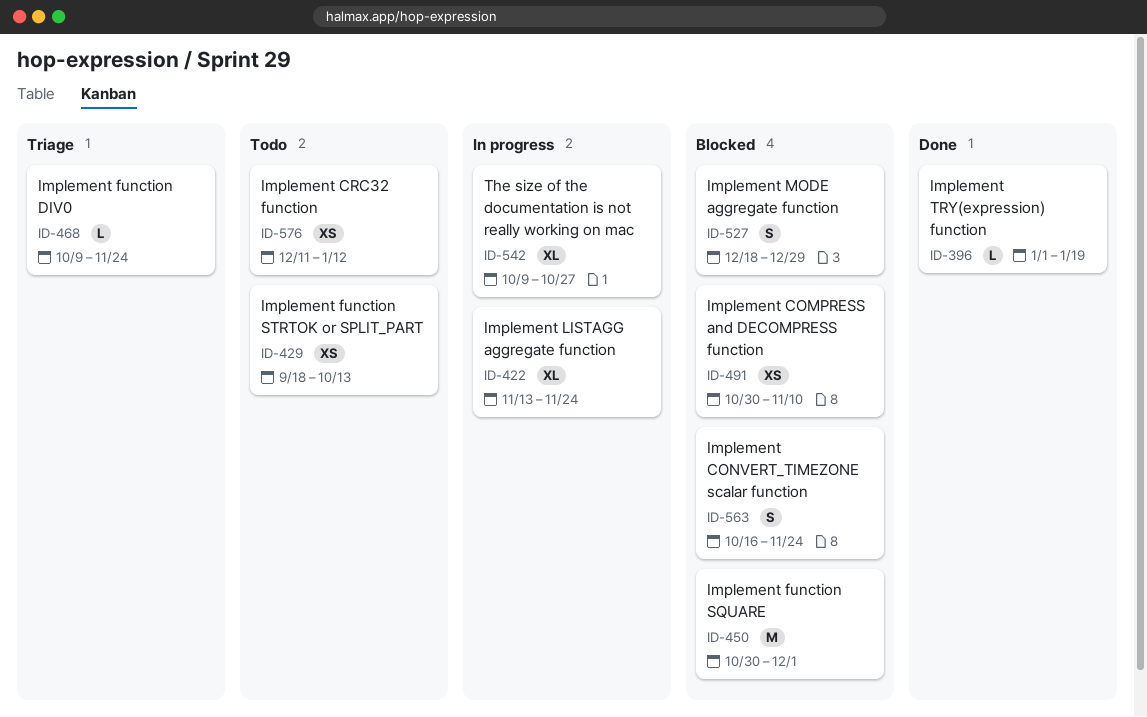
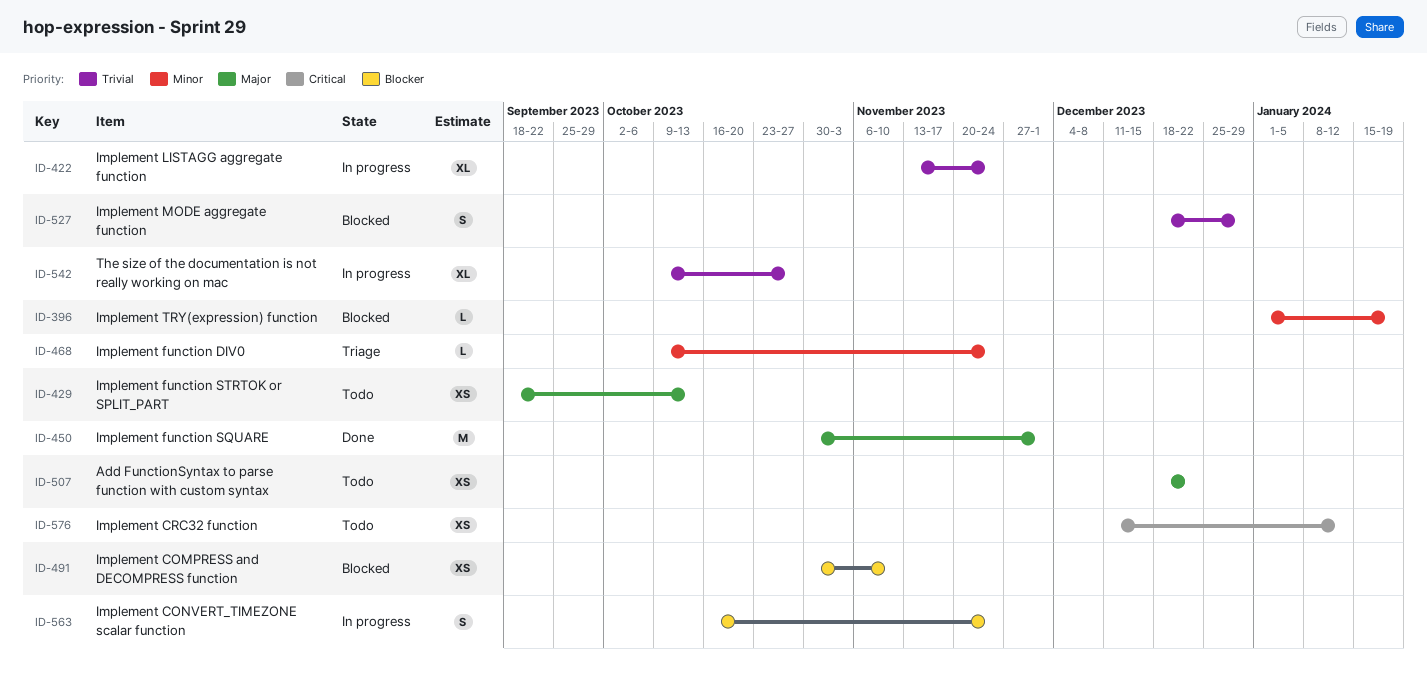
ID-396, status: Done -> Blocked
ID-450, status: Blocked -> Done
ID-507: none -> present
ID-563, status: Blocked -> In progress

